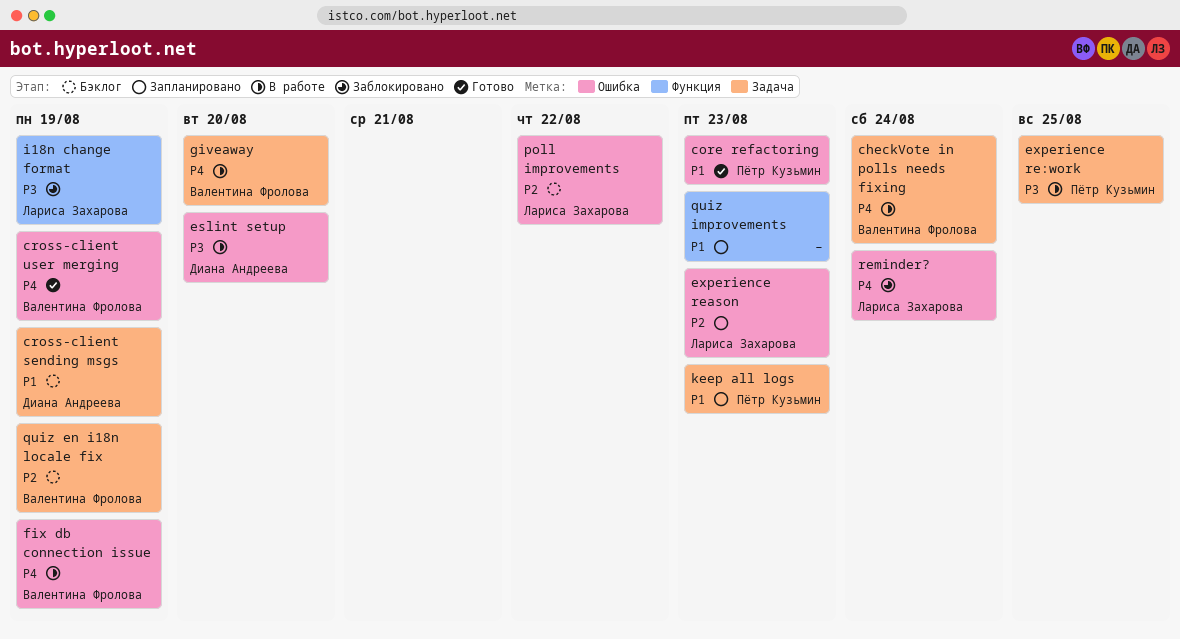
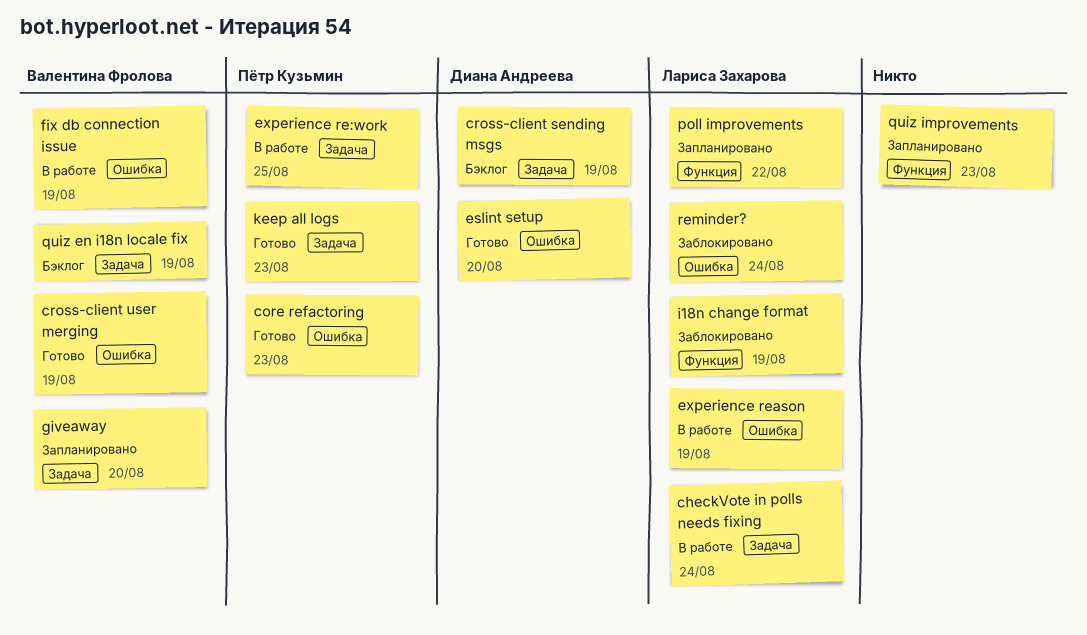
checkVote in polls needs fixing, owner: Валентина Фролова -> Лариса Захарова
eslint setup, status: В работе -> Готово
experience reason, status: Запланировано -> В работе
experience reason, due: Aug 23 -> Aug 19
giveaway, status: В работе -> Запланировано
keep all logs, status: Запланировано -> Готово
poll improvements, status: Бэклог -> Запланировано
poll improvements, label: Ошибка -> Функция

